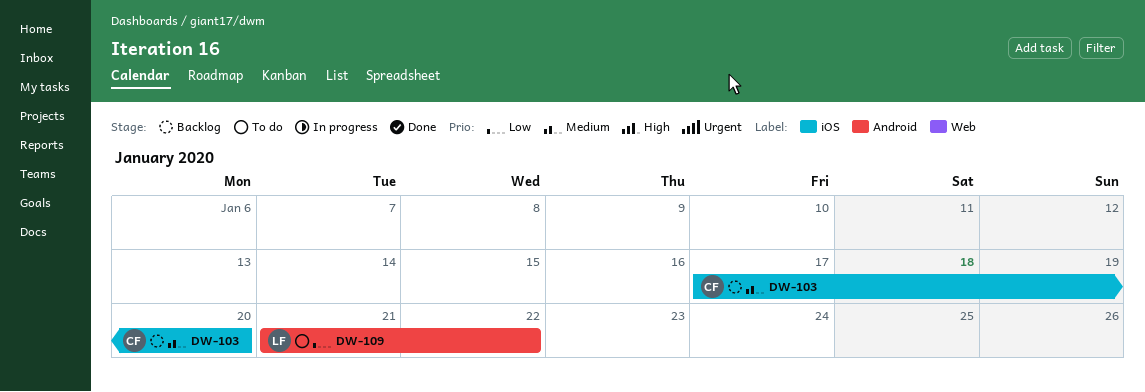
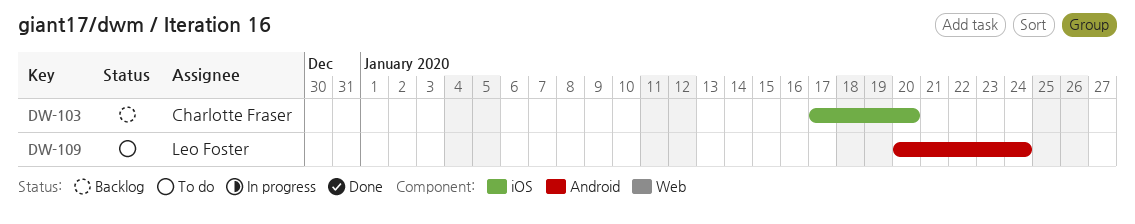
DW-109, start: Jan 21 -> Jan 20
DW-109, due: Jan 22 -> Jan 24

